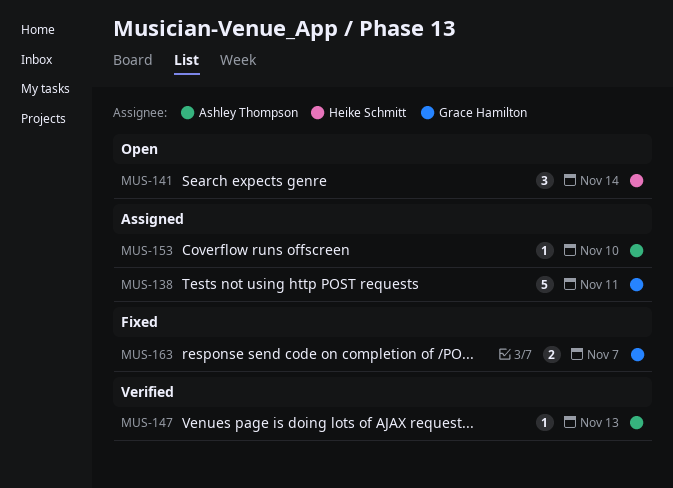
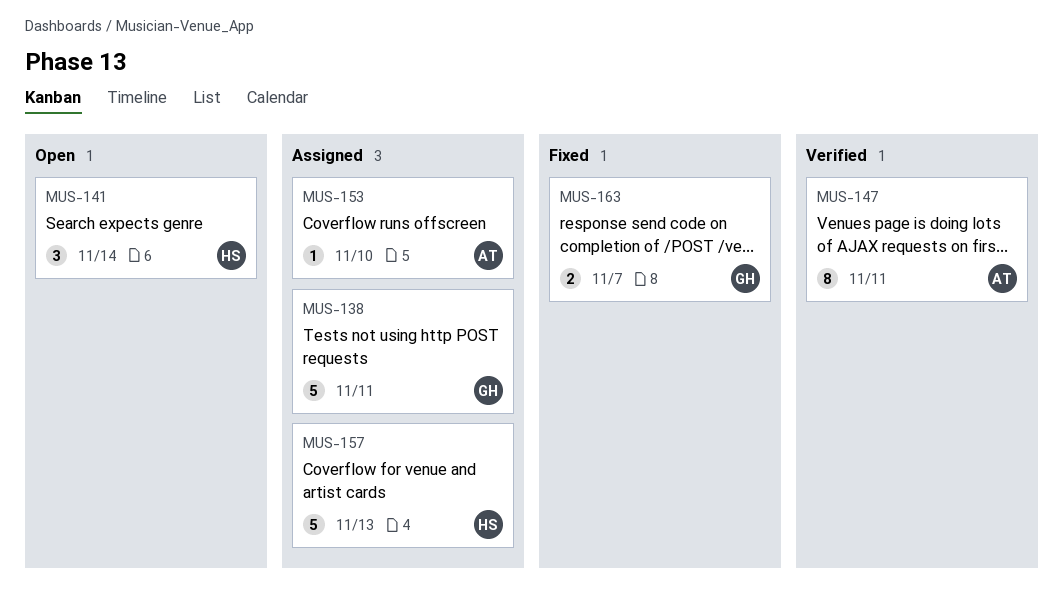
MUS-147, estimate: 1 -> 8
MUS-147, due: Nov 13 -> Nov 11
MUS-157: none -> present

